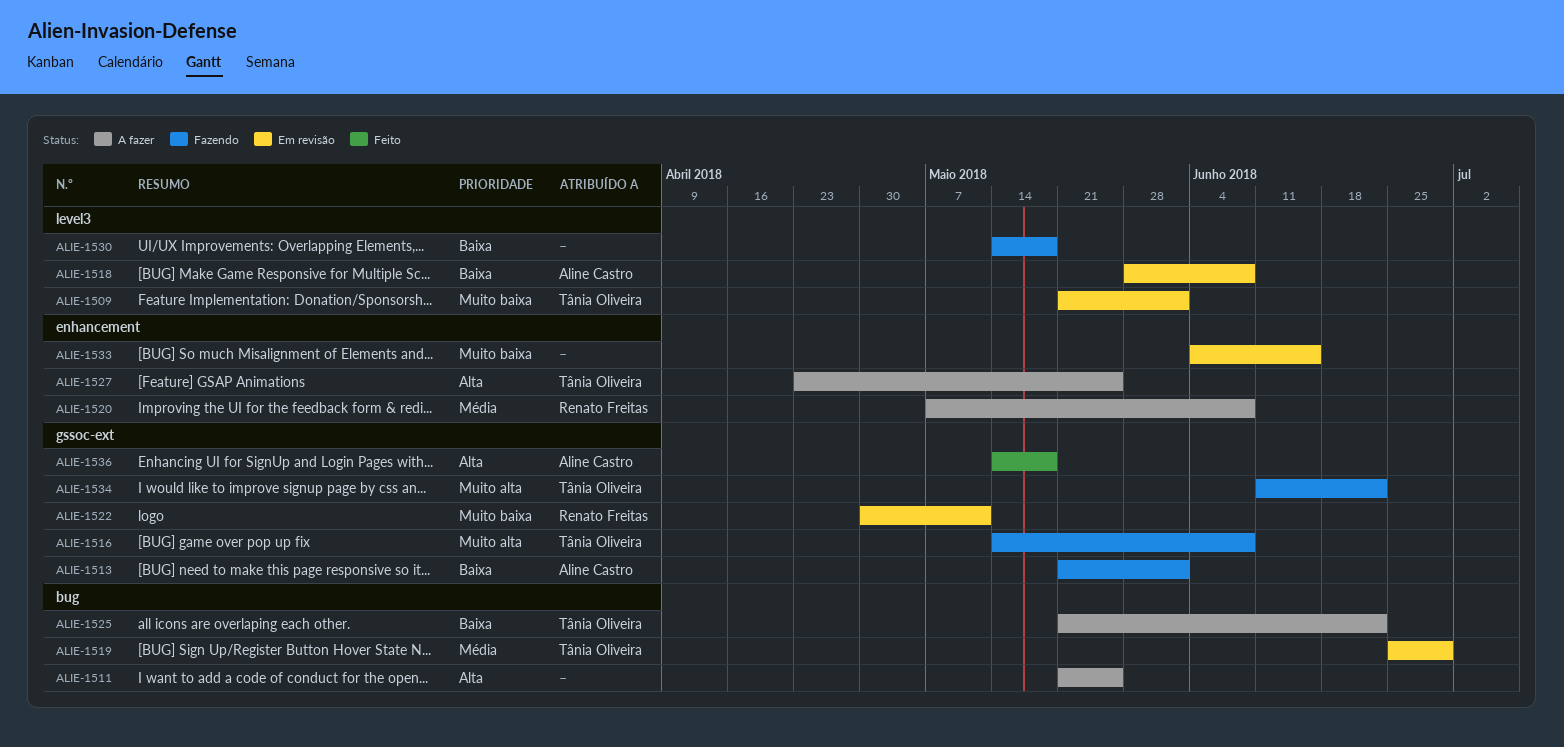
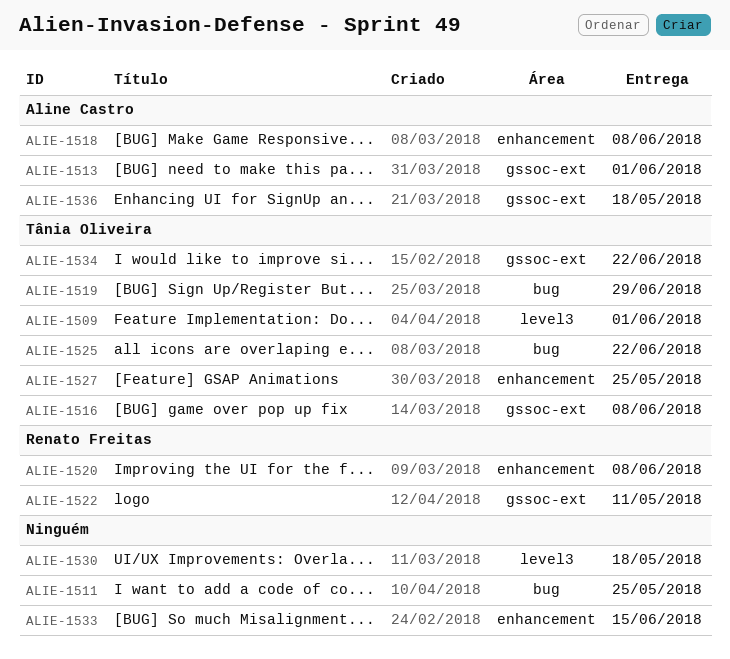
ALIE-1518, label: level3 -> enhancement

